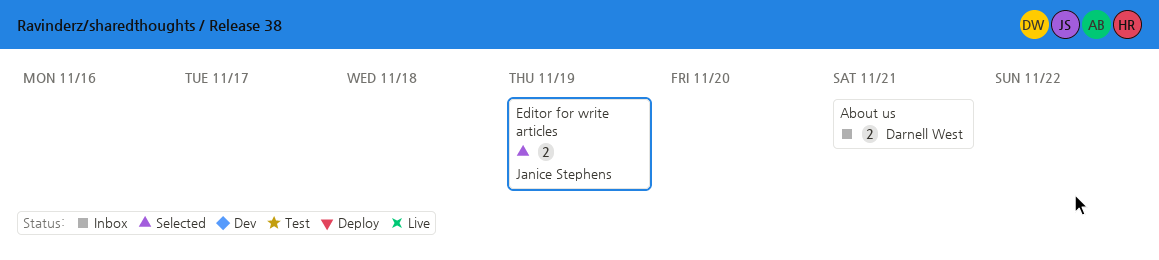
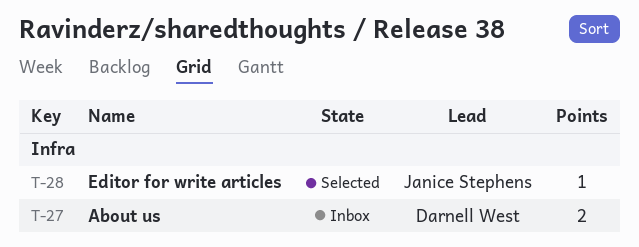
Editor for write articles, estimate: 2 -> 1

